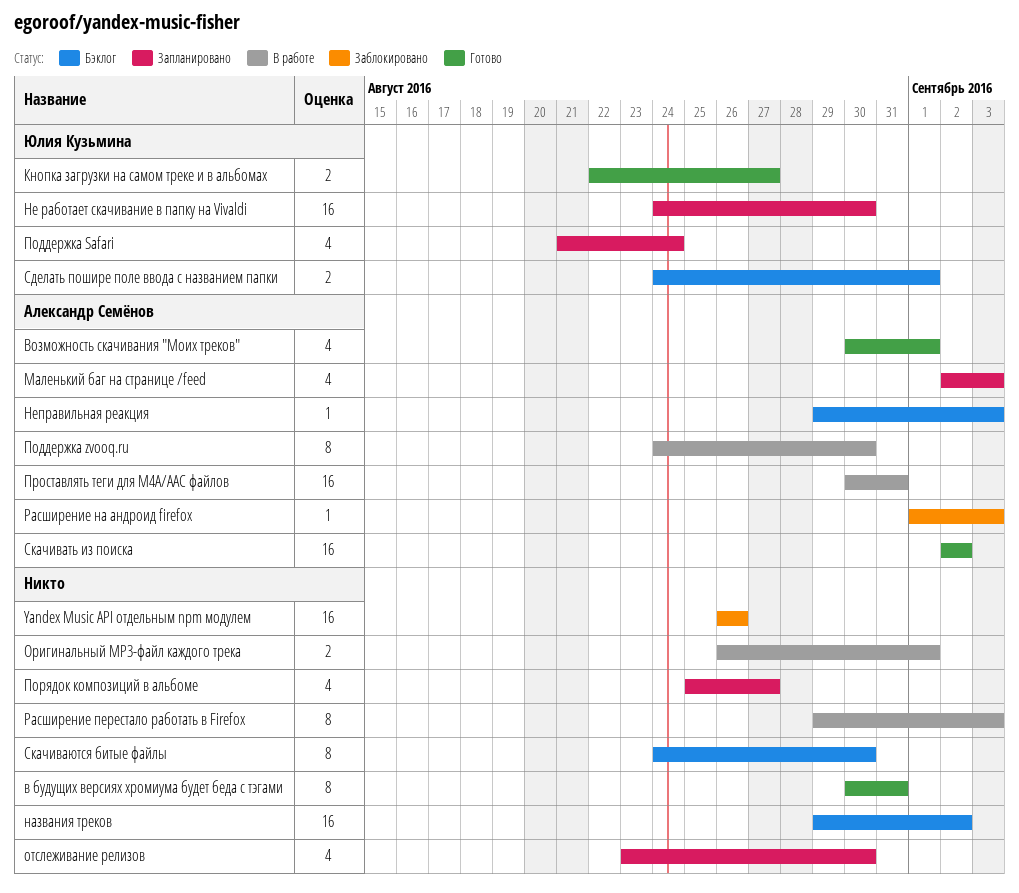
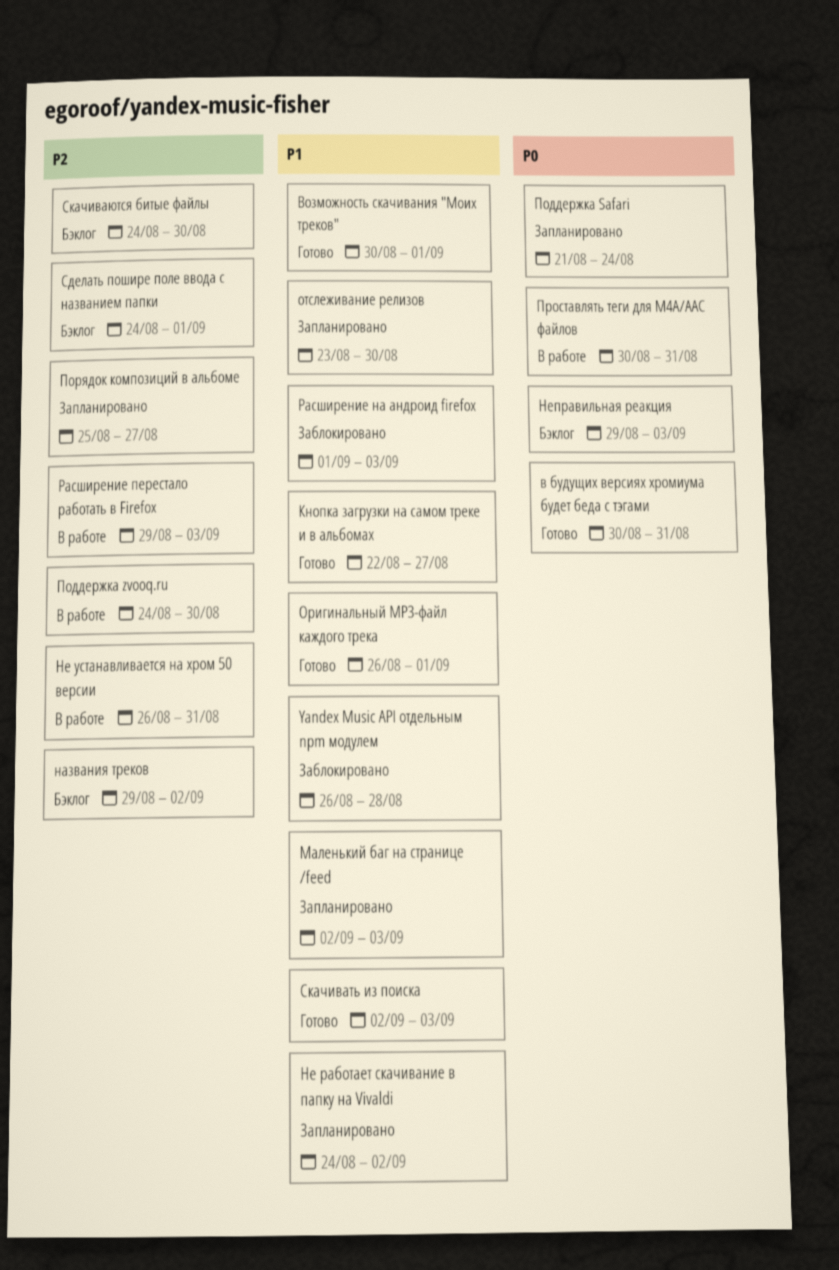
Yandex Music API отдельным npm модулем, due: Aug 26 -> Aug 28
Не работает скачивание в папку на Vivaldi, due: Aug 30 -> Sep 2
Не устанавливается на хром 50 версии: none -> present
Оригинальный MP3-файл каждого трека, status: В работе -> Готово
Скачивать из поиска, due: Sep 2 -> Sep 3

